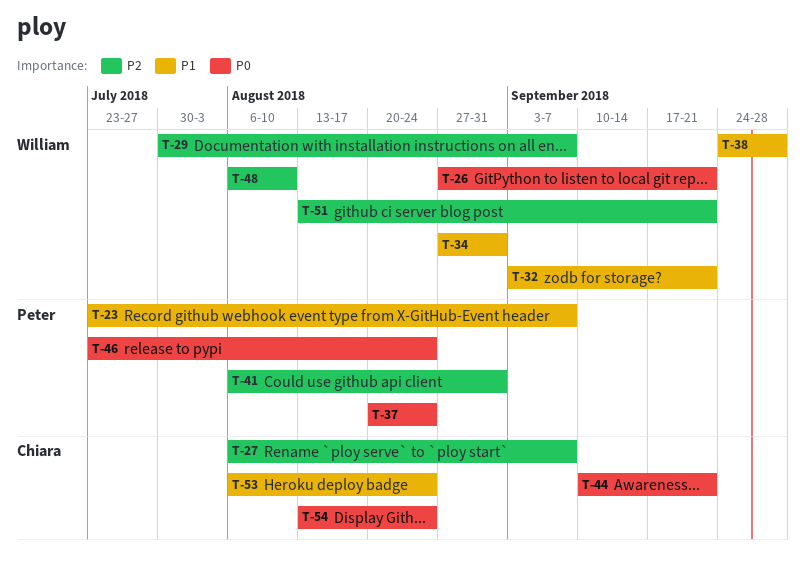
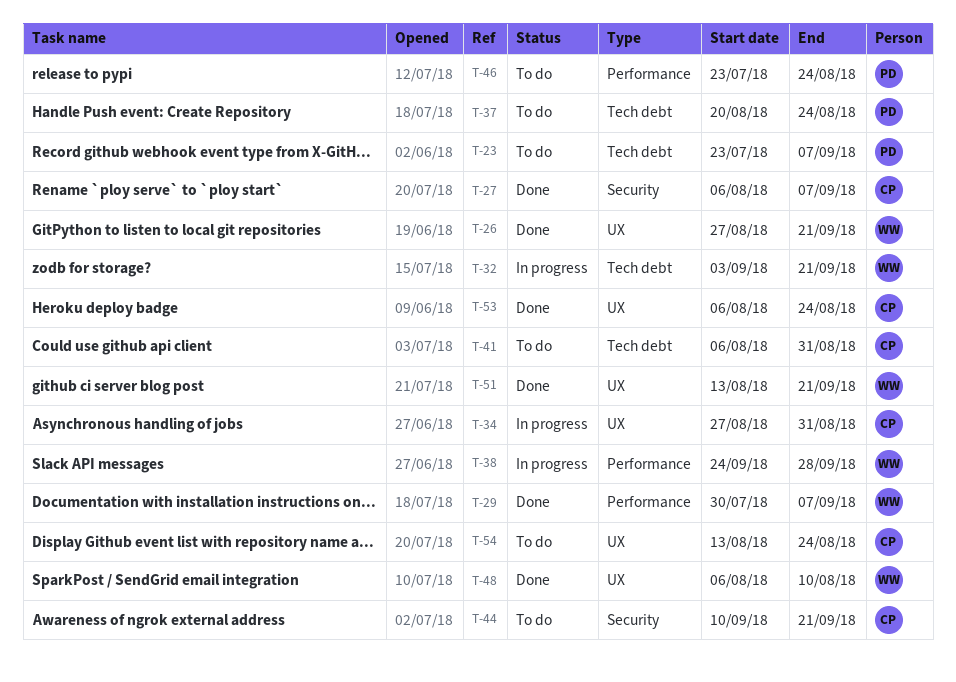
T-34, owner: William -> Chiara
T-41, owner: Peter -> Chiara

